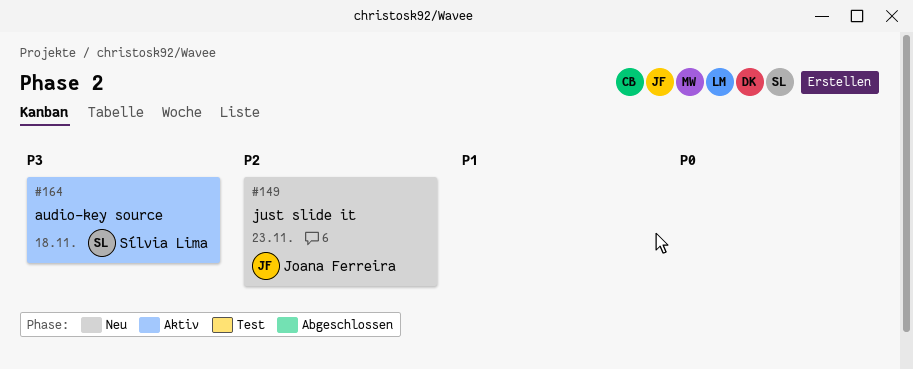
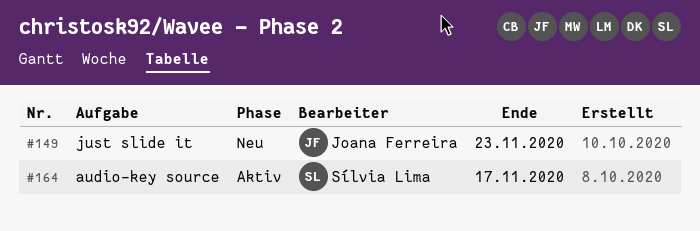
#164, due: Nov 18 -> Nov 17

